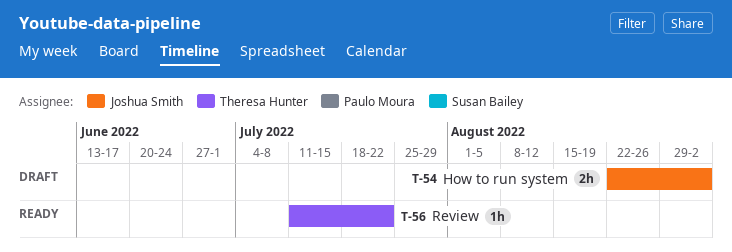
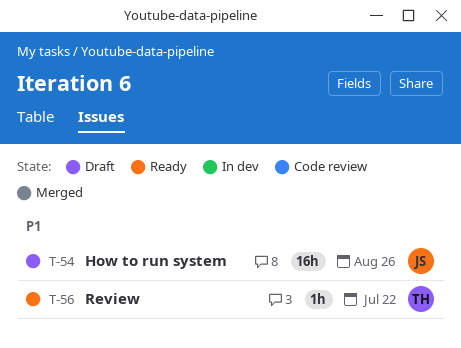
T-54, estimate: 2h -> 16h
T-54, due: Sep 2 -> Aug 26

